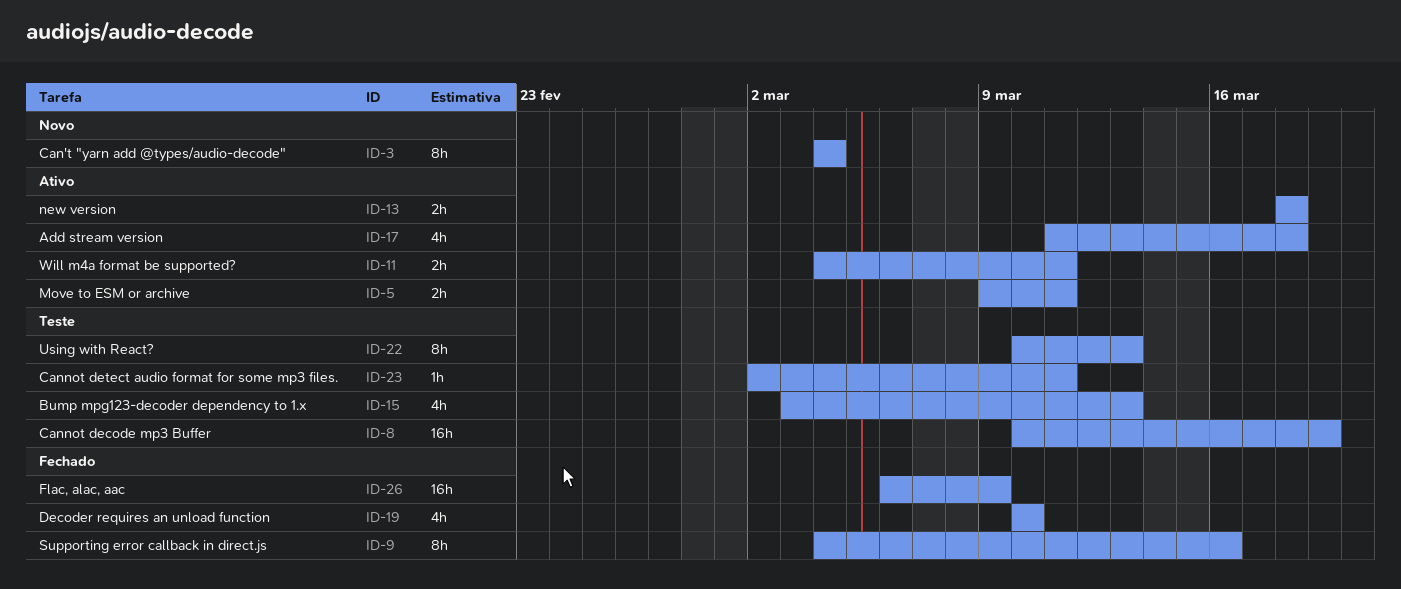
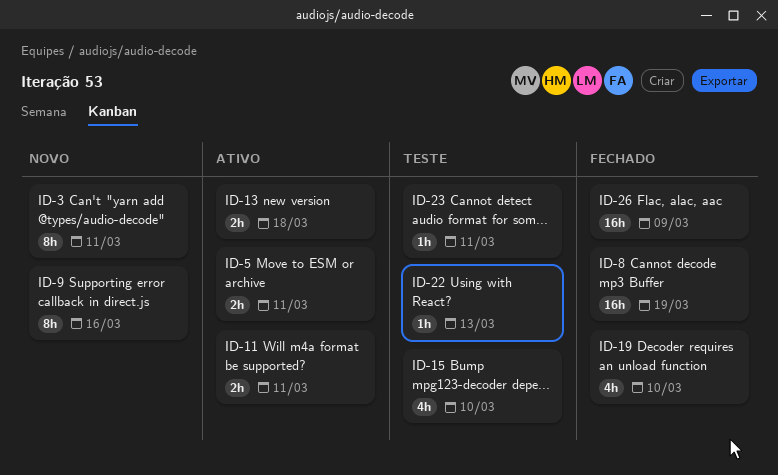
ID-3, due: Mar 4 -> Mar 11
ID-8, status: Teste -> Fechado
ID-9, status: Fechado -> Novo
ID-15, due: Mar 13 -> Mar 10
ID-17: present -> none
ID-22, estimate: 8h -> 1h

